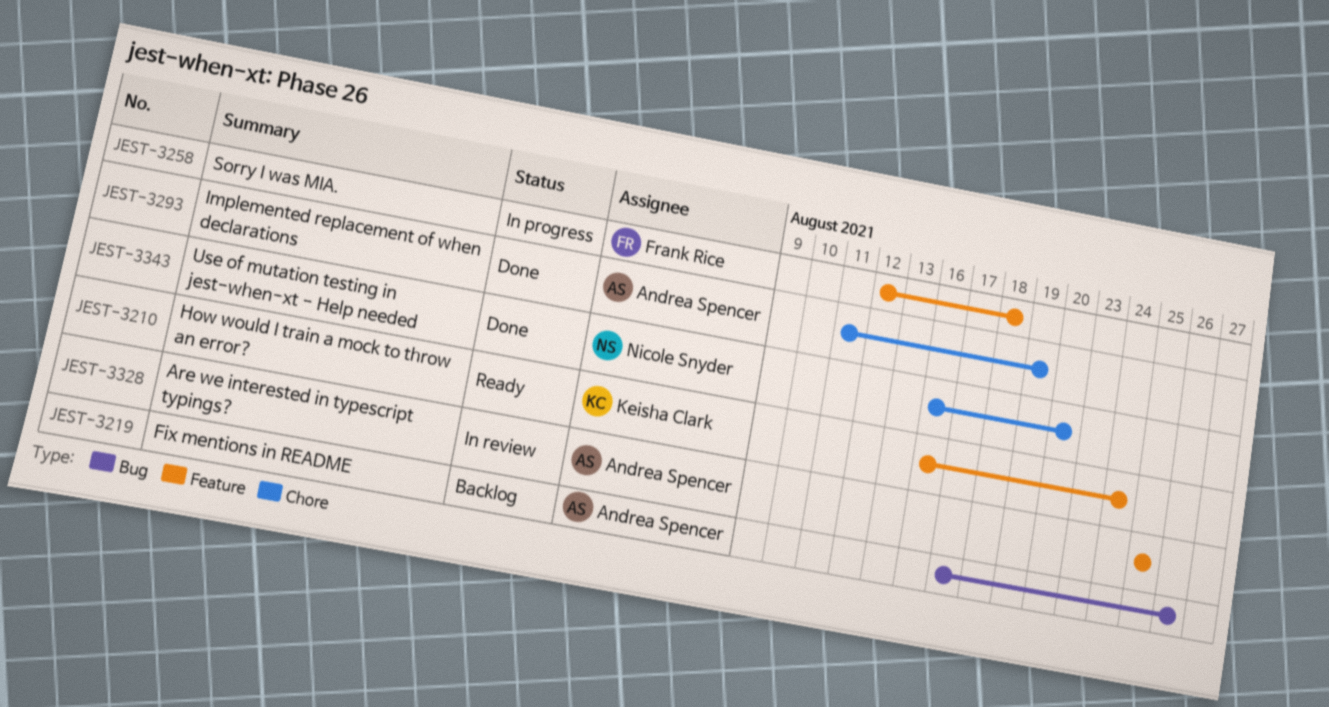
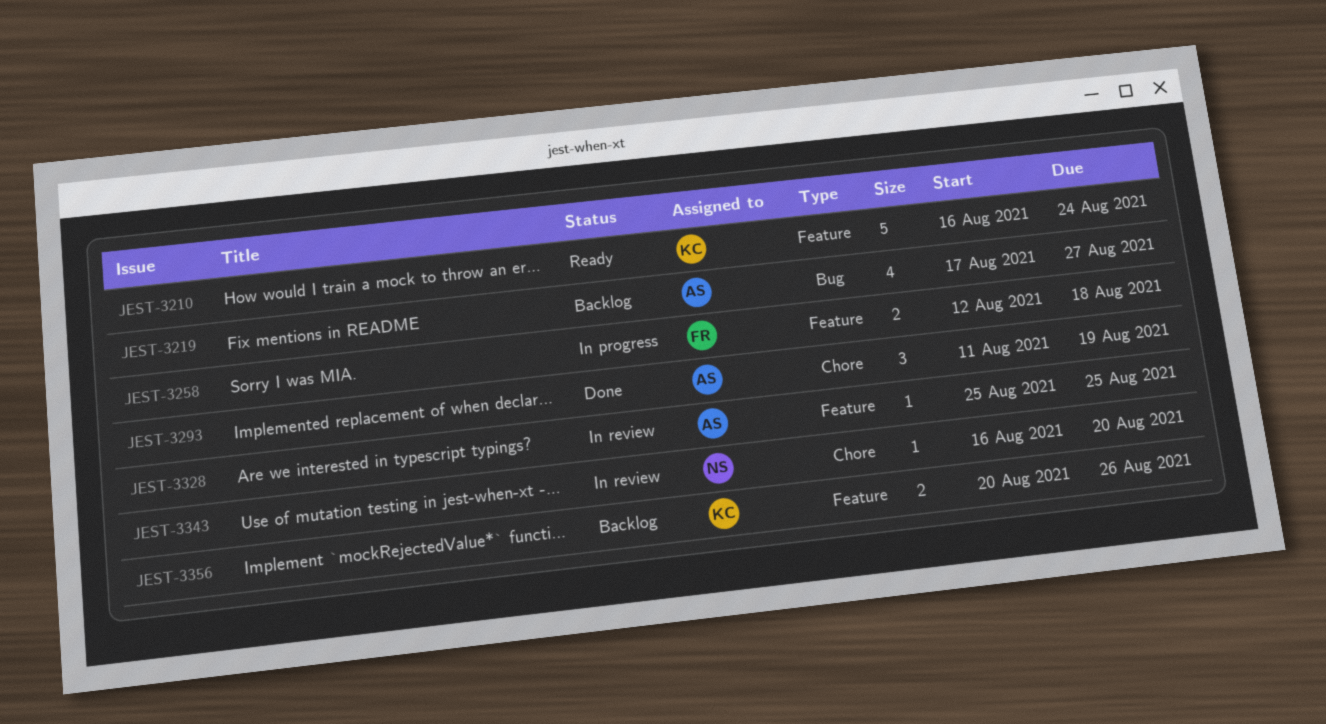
JEST-3219, due: Aug 26 -> Aug 27
JEST-3343, status: Done -> In review
JEST-3356: none -> present

